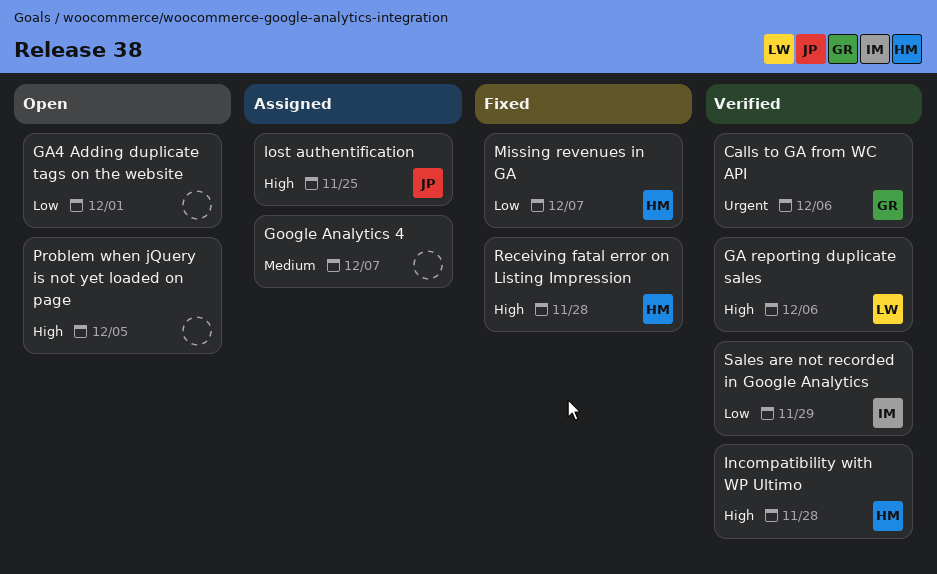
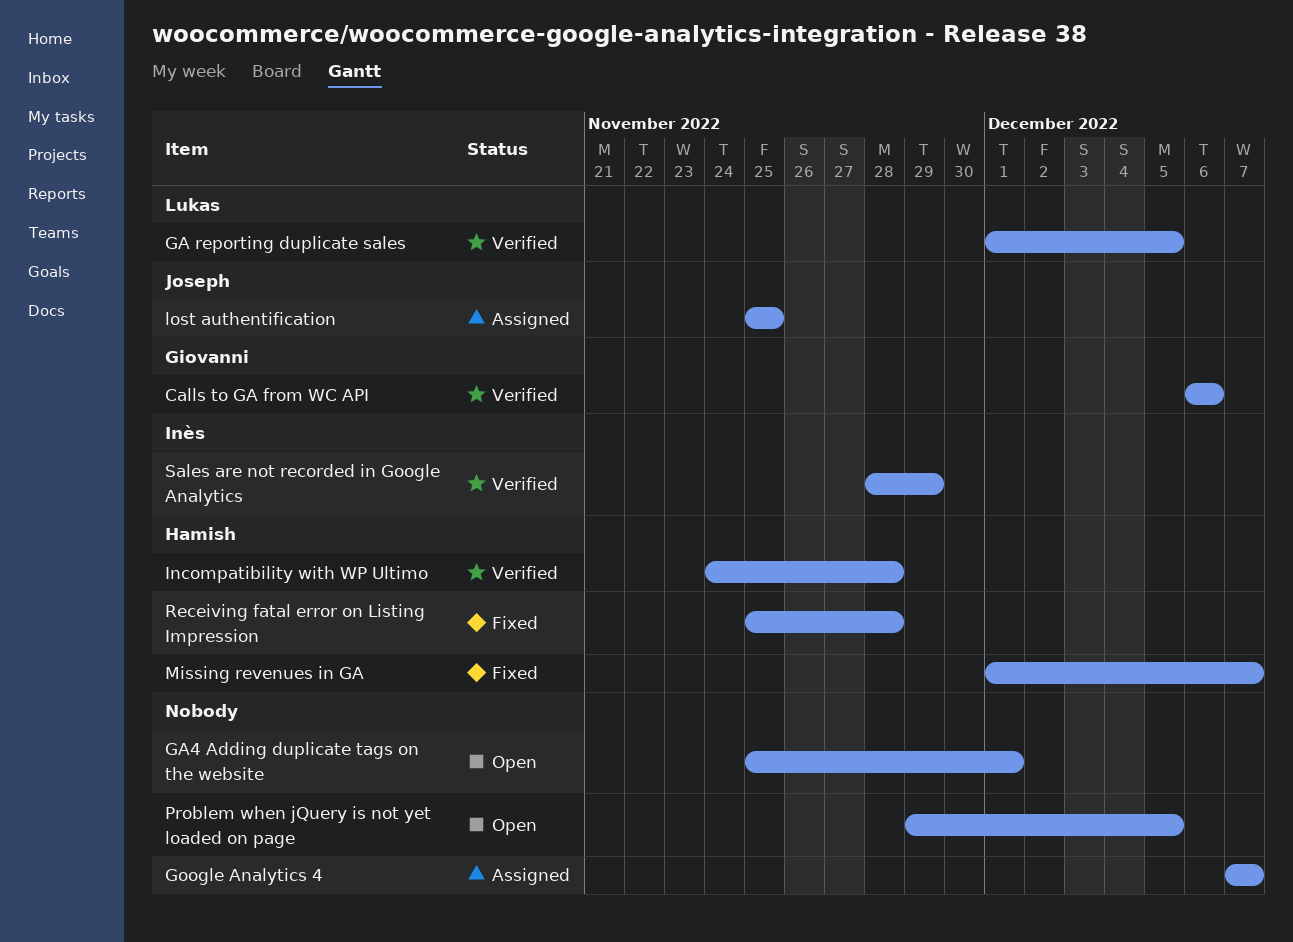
GA reporting duplicate sales, due: Dec 6 -> Dec 5

